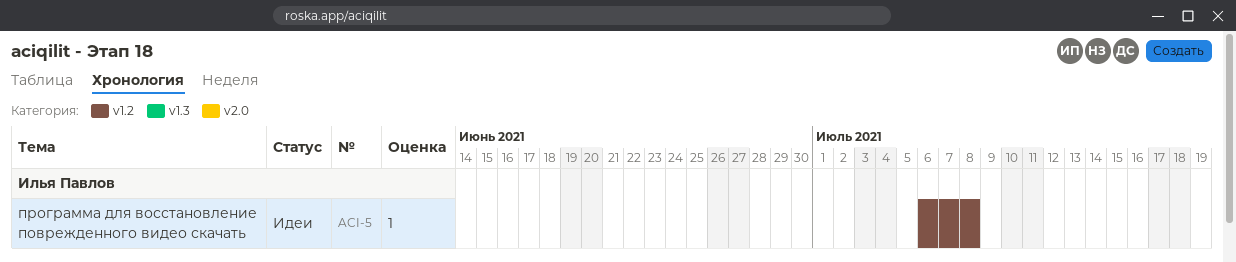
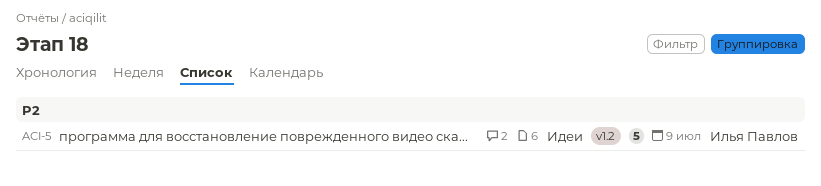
ACI-5, estimate: 1 -> 5
ACI-5, due: Jul 8 -> Jul 9

